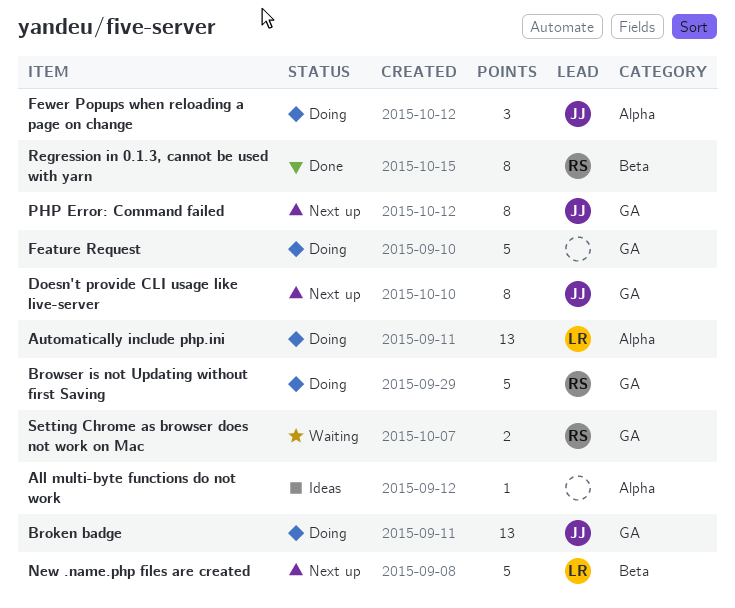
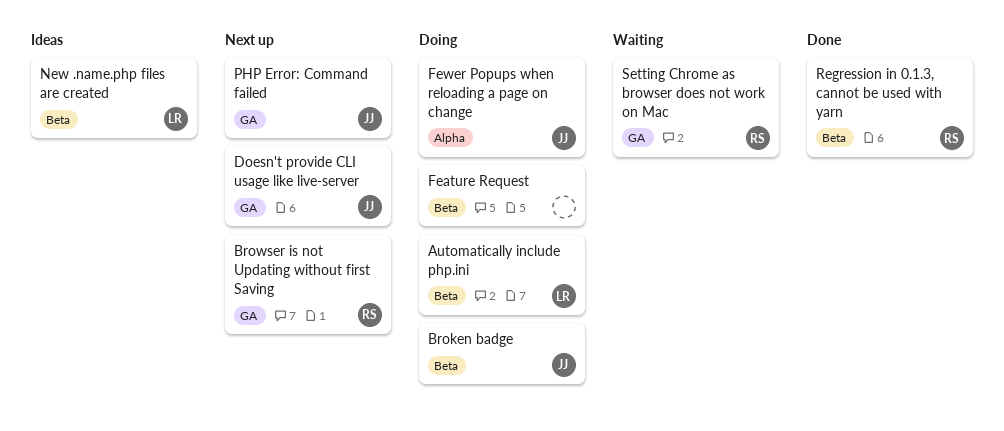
All multi-byte functions do not work: present -> none
Automatically include php.ini, label: Alpha -> Beta
Broken badge, label: GA -> Beta
Browser is not Updating without first Saving, status: Doing -> Next up
Feature Request, label: GA -> Beta
New .name.php files are created, status: Next up -> Ideas

